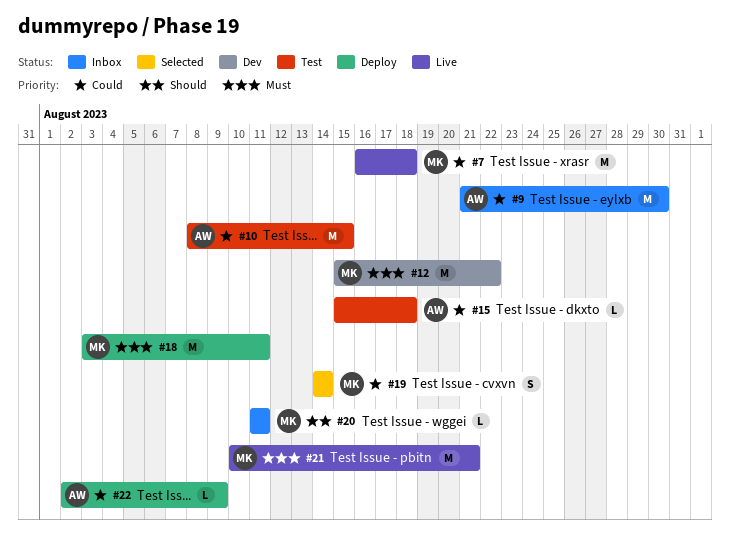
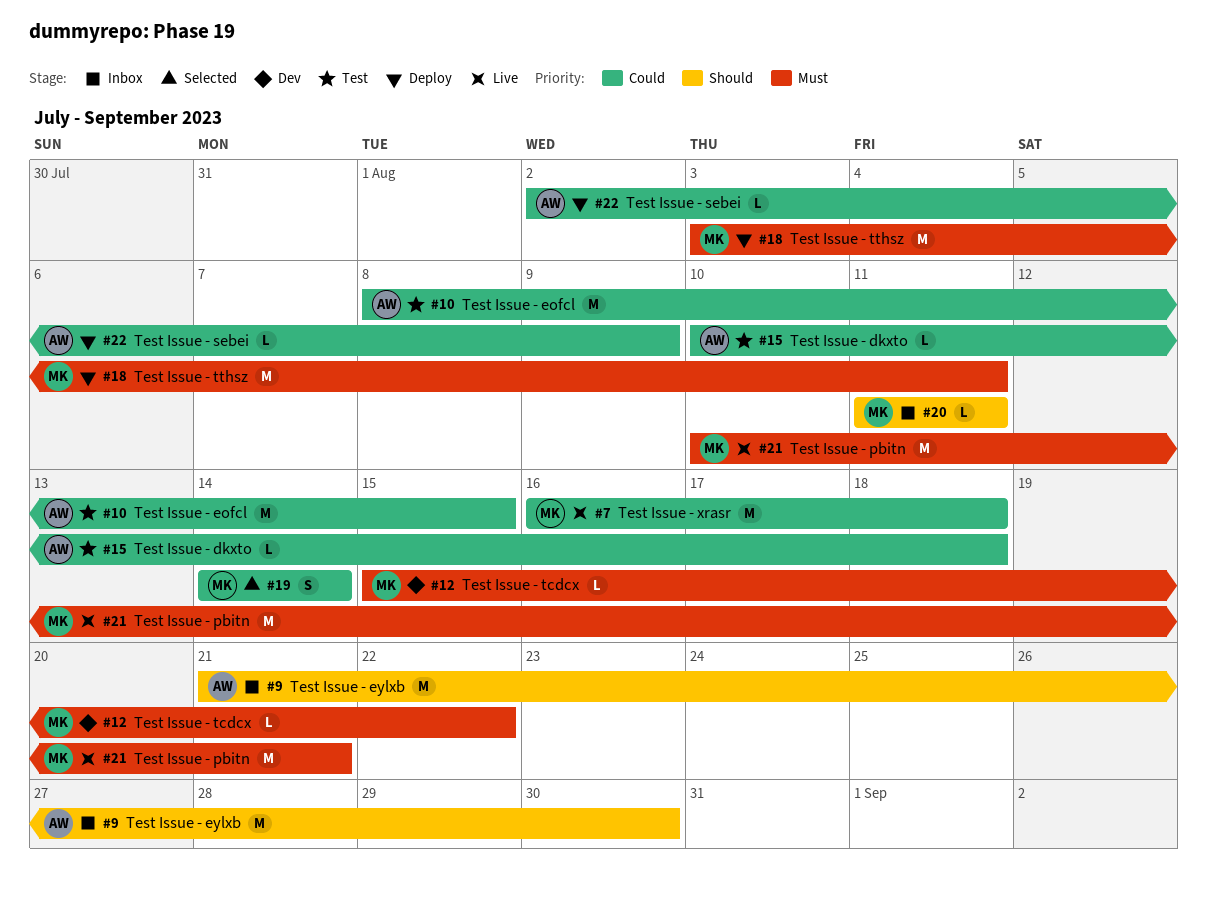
#9, priority: Could -> Should
#12, estimate: M -> L
#15, start: Aug 15 -> Aug 10

